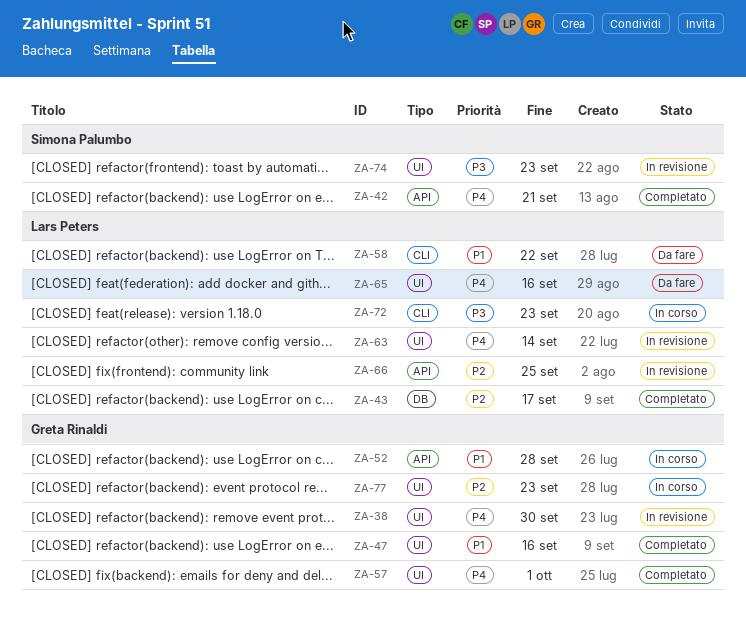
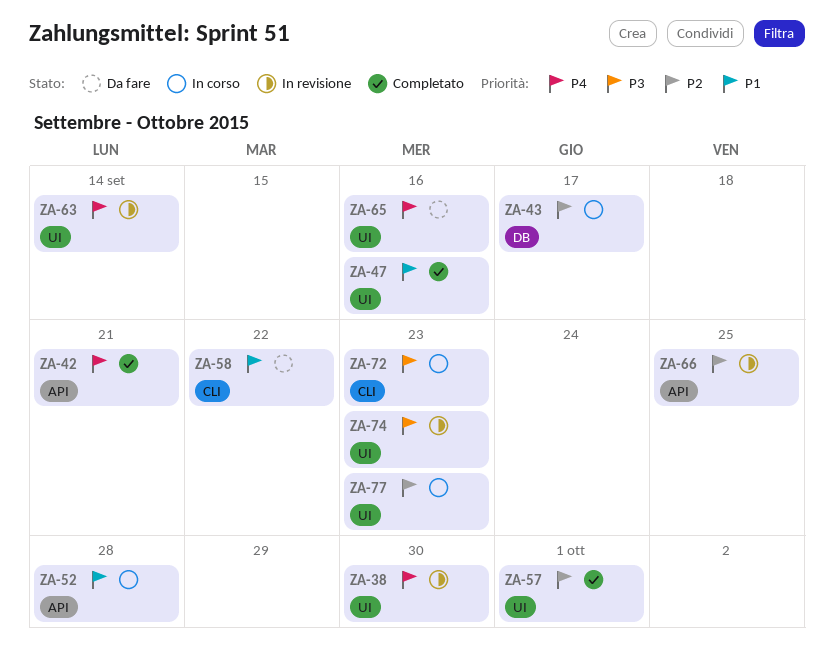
ZA-43, status: Completato -> In corso
ZA-57, priority: P4 -> P2

